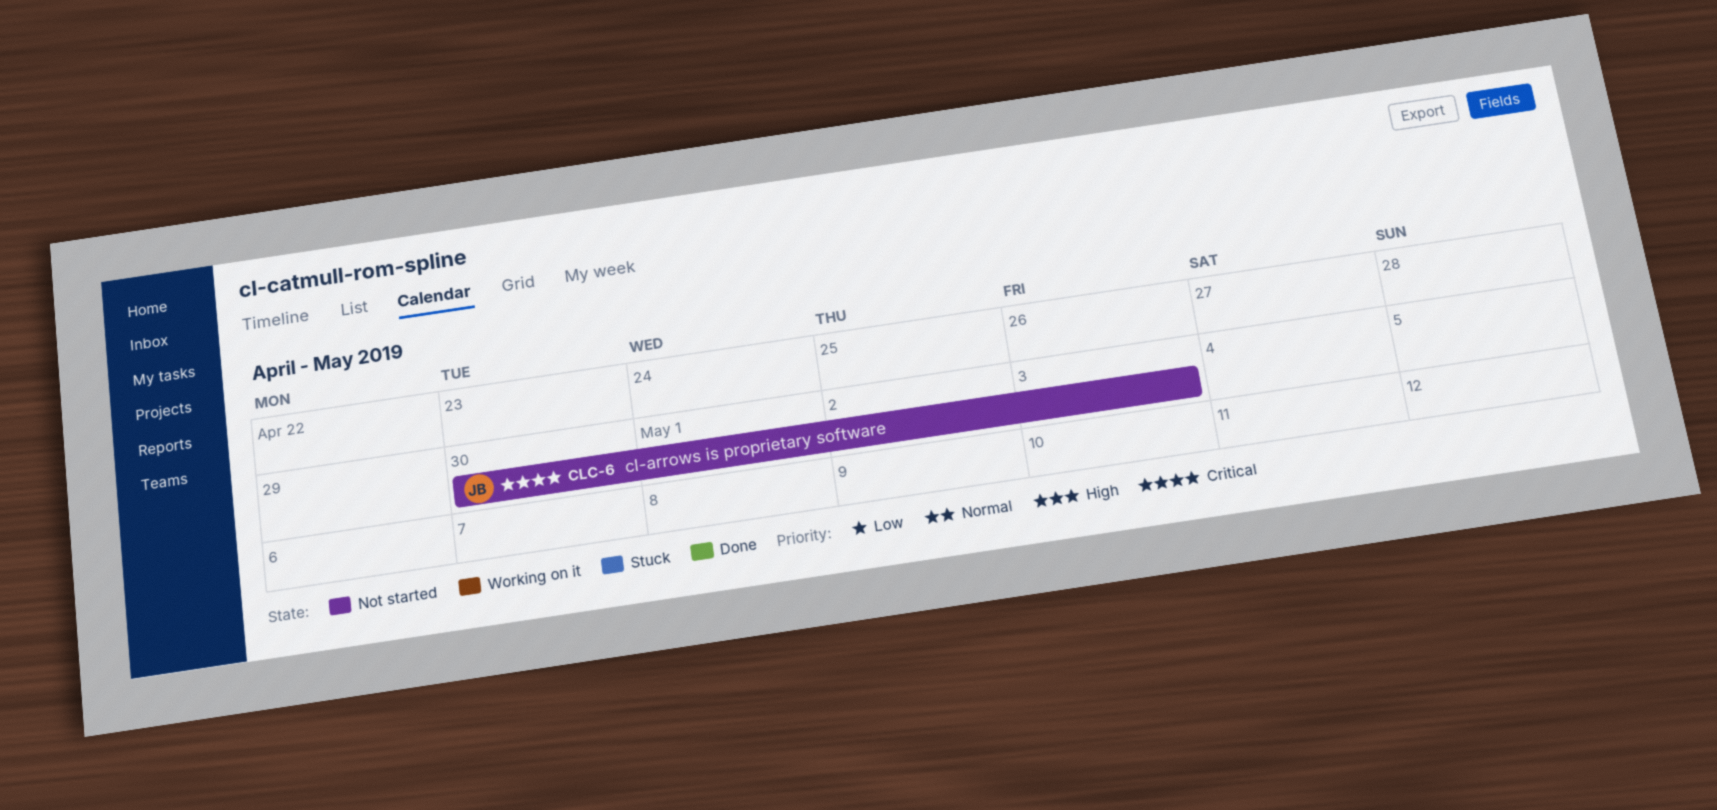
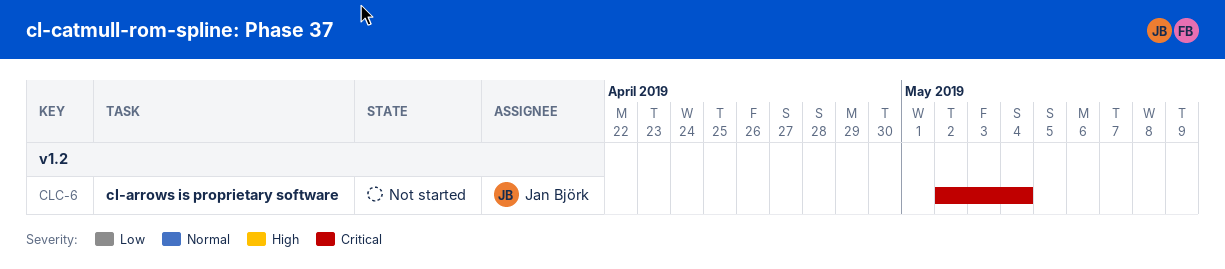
CLC-6, start: Apr 30 -> May 2
CLC-6, due: May 3 -> May 4

